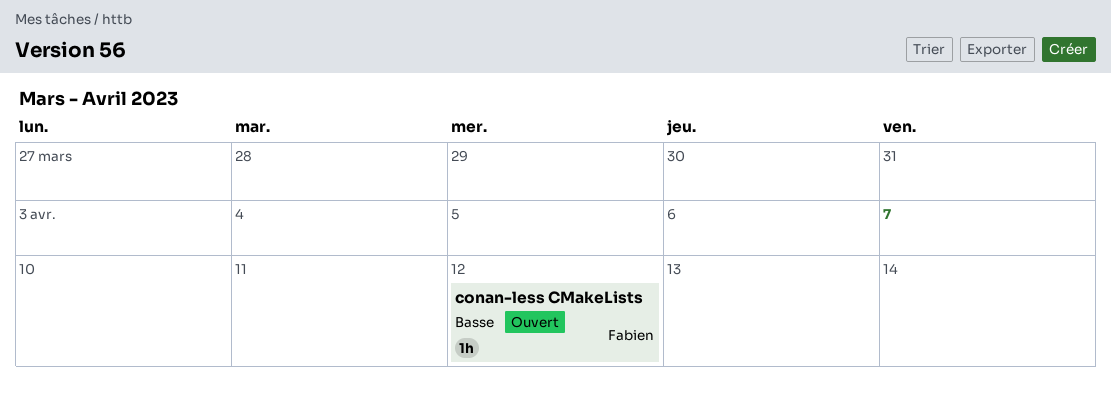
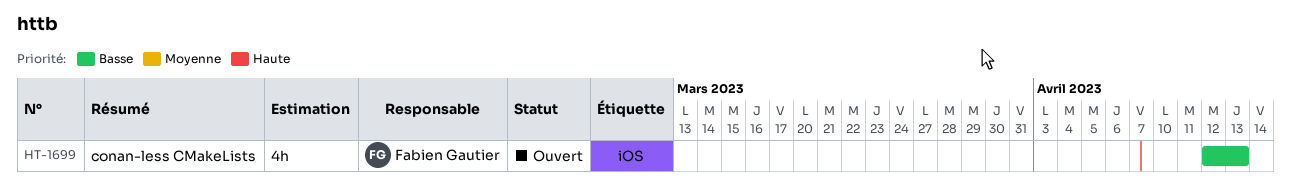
conan-less CMakeLists, estimate: 1h -> 4h
conan-less CMakeLists, due: Apr 12 -> Apr 13

